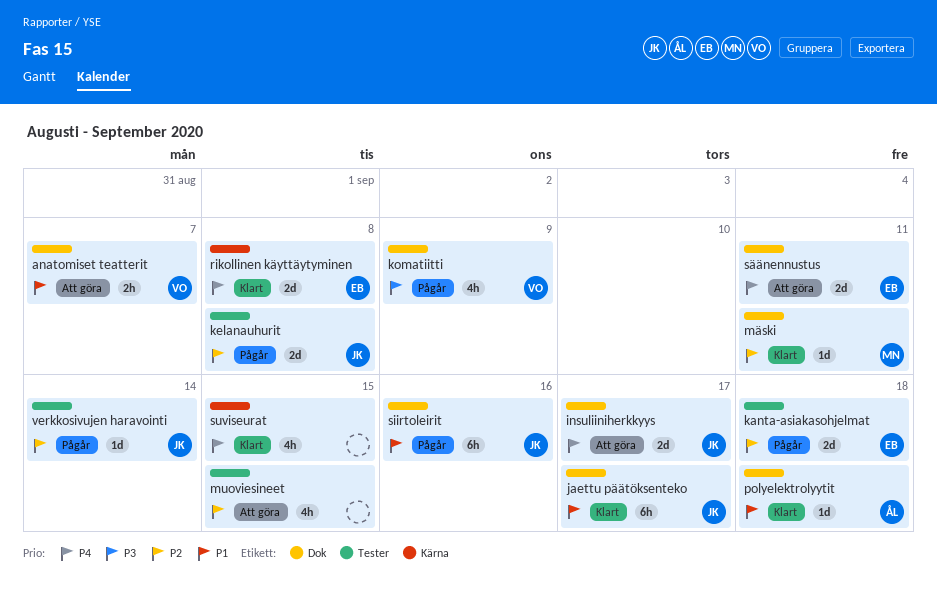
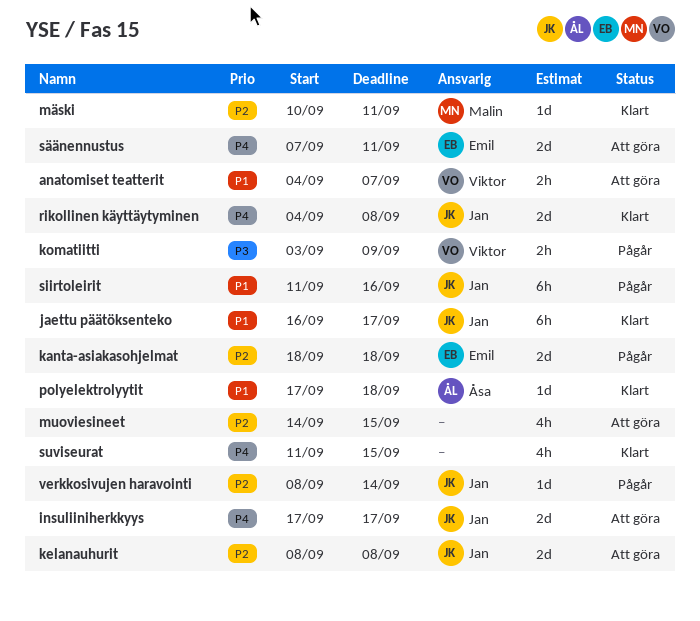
kelanauhurit, status: Pågår -> Att göra
komatiitti, estimate: 4h -> 2h
rikollinen käyttäytyminen, owner: Emil -> Jan

